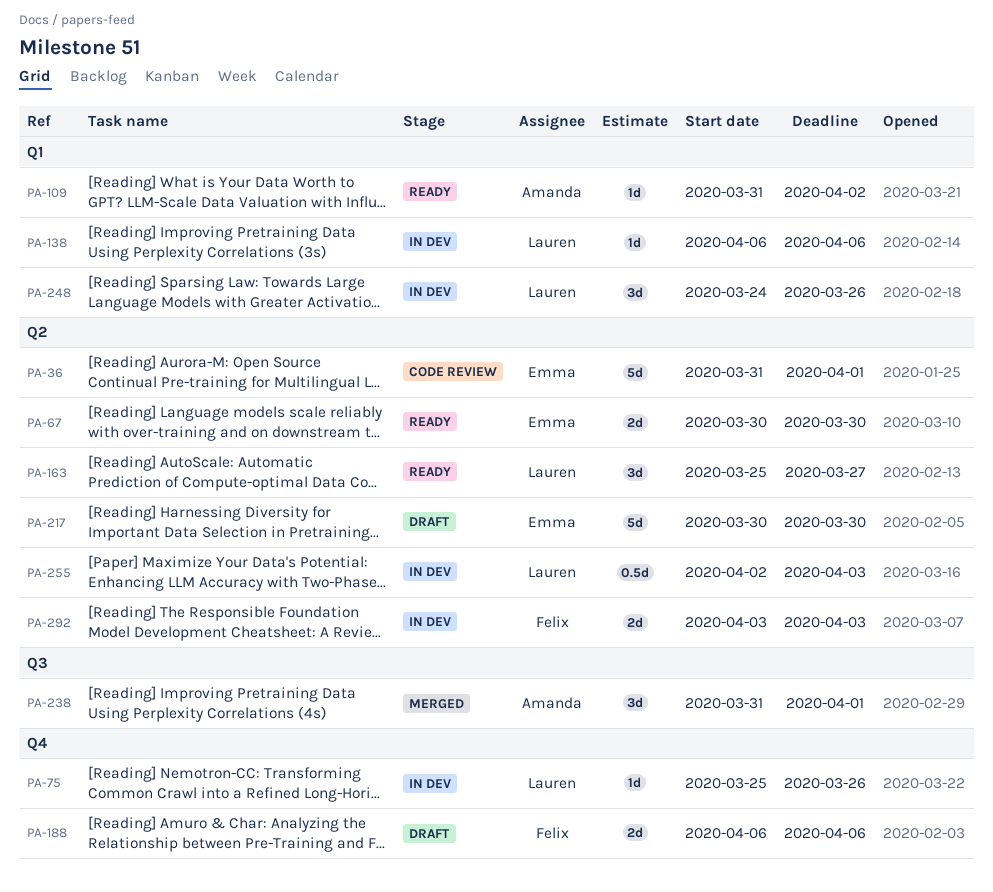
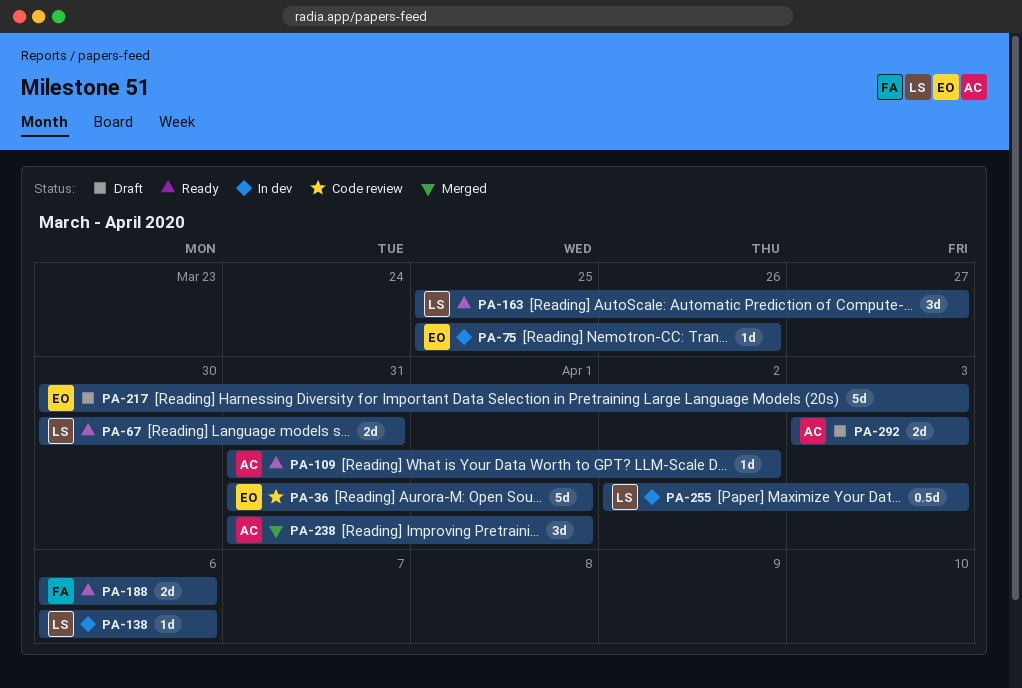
PA-67, owner: Emma -> Lauren
PA-67, due: Mar 30 -> Mar 31
PA-75, owner: Lauren -> Emma
PA-188, status: Draft -> Ready
PA-217, due: Mar 30 -> Apr 3
PA-248: present -> none
PA-292, status: In dev -> Draft
PA-292, owner: Felix -> Amanda

